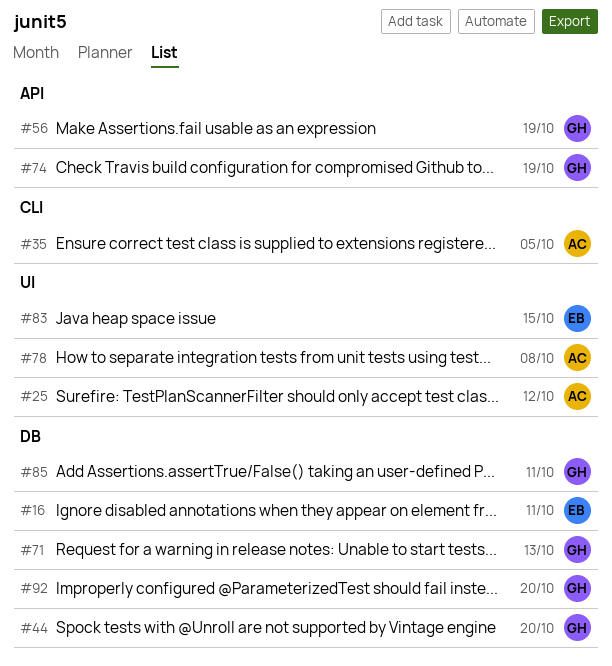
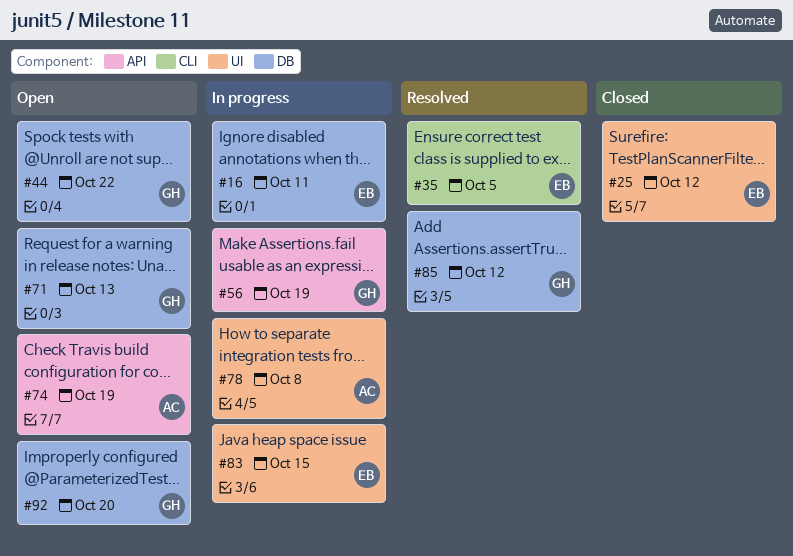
#25, owner: AC -> EB
#35, owner: AC -> EB
#44, due: Oct 20 -> Oct 22
#74, owner: GH -> AC
#85, due: Oct 11 -> Oct 12

